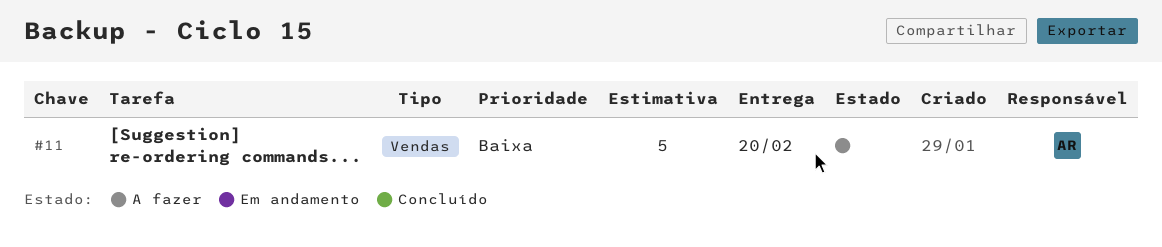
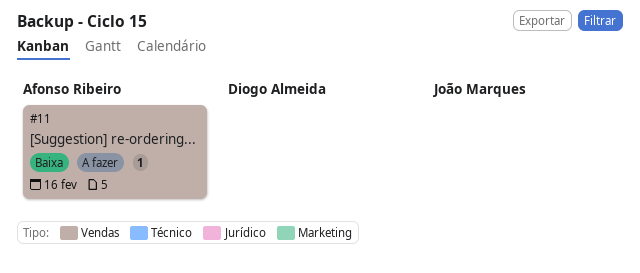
#11, estimate: 5 -> 1
#11, due: Feb 20 -> Feb 16

